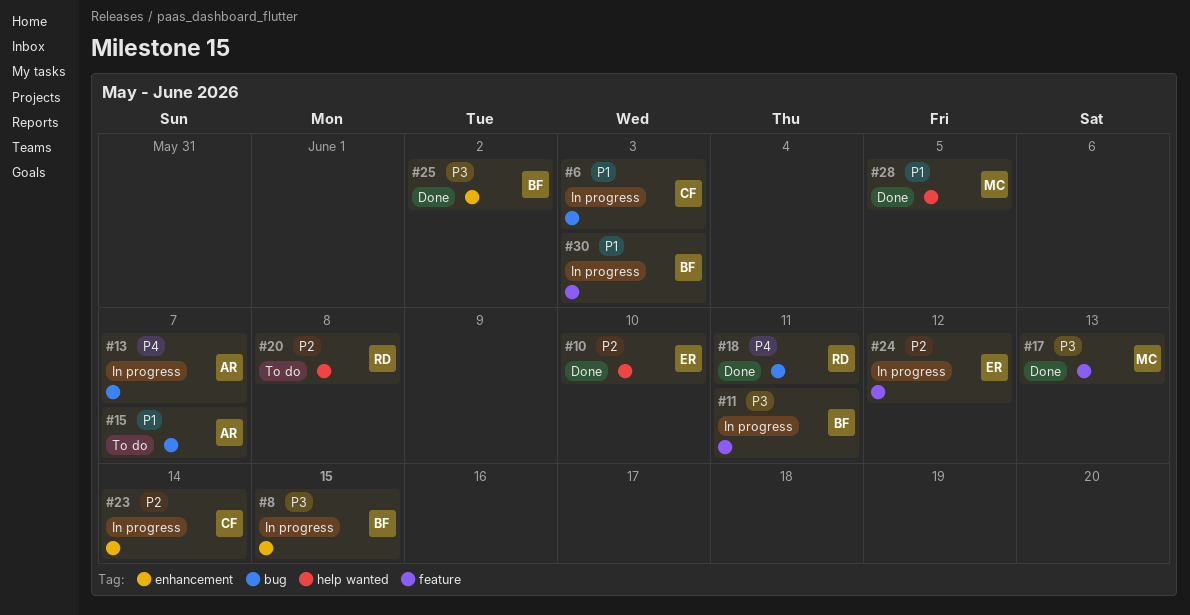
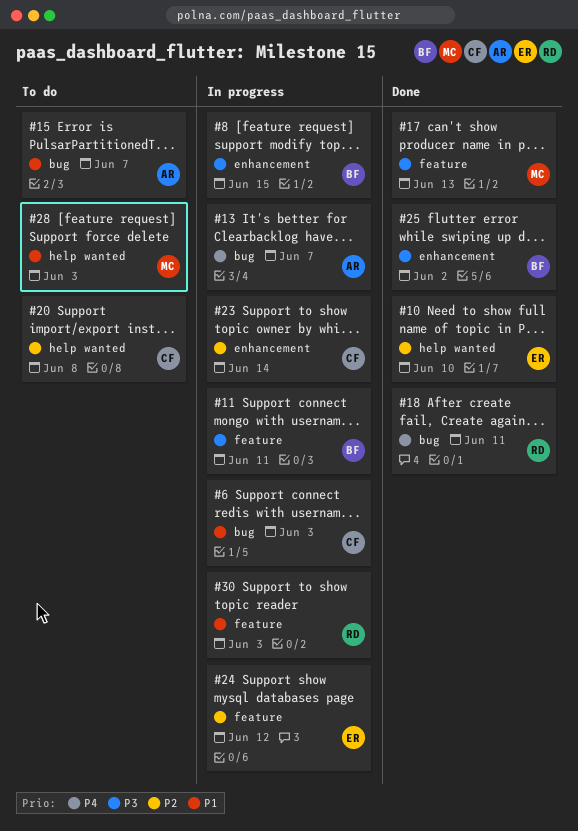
#20, owner: RD -> CF
#28, status: Done -> To do
#28, due: Jun 5 -> Jun 3
#30, owner: BF -> RD

